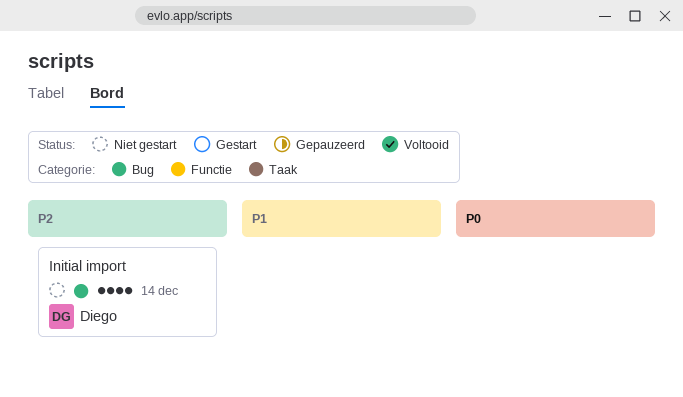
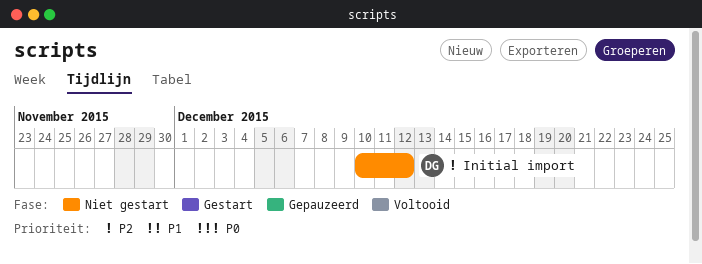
Initial import, due: Dec 14 -> Dec 12

